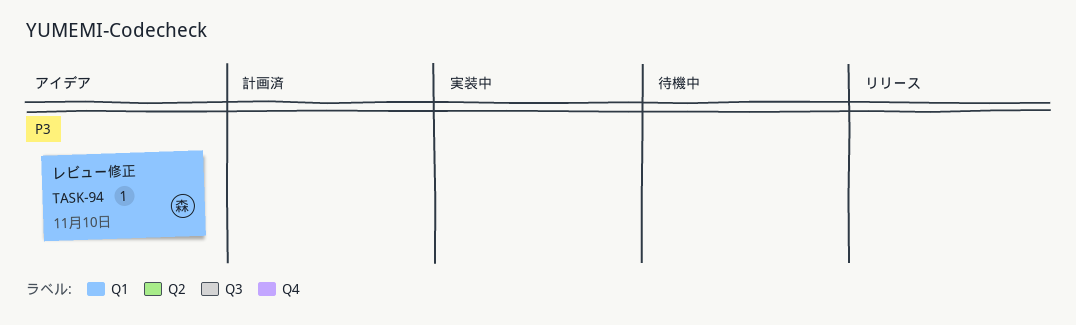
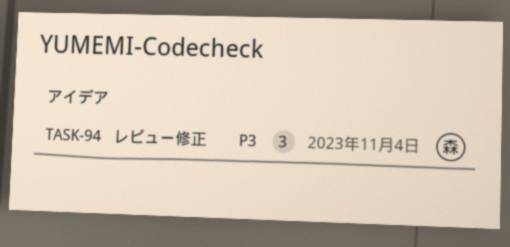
TASK-94, estimate: 1 -> 3
TASK-94, due: Nov 10 -> Nov 4

